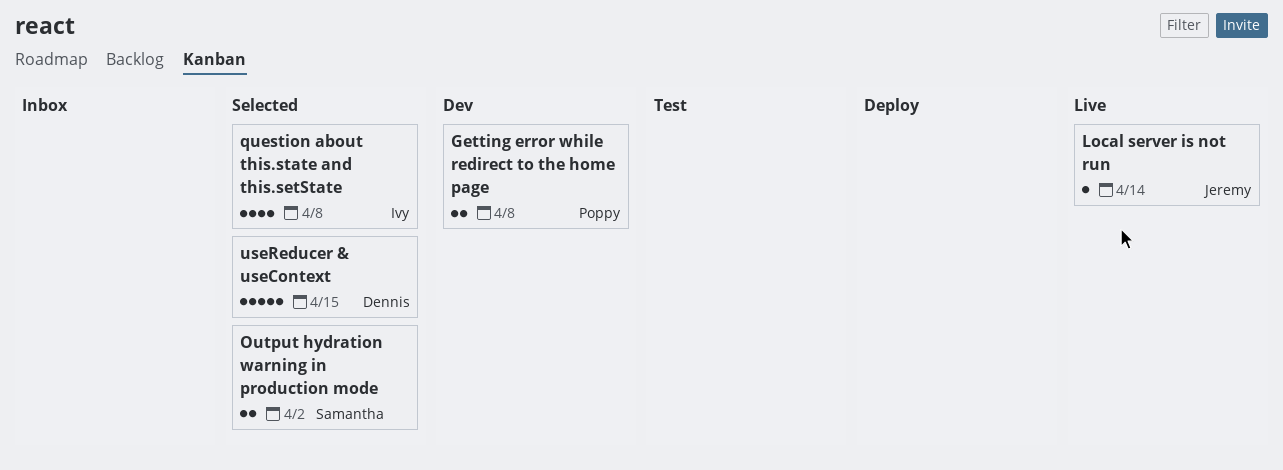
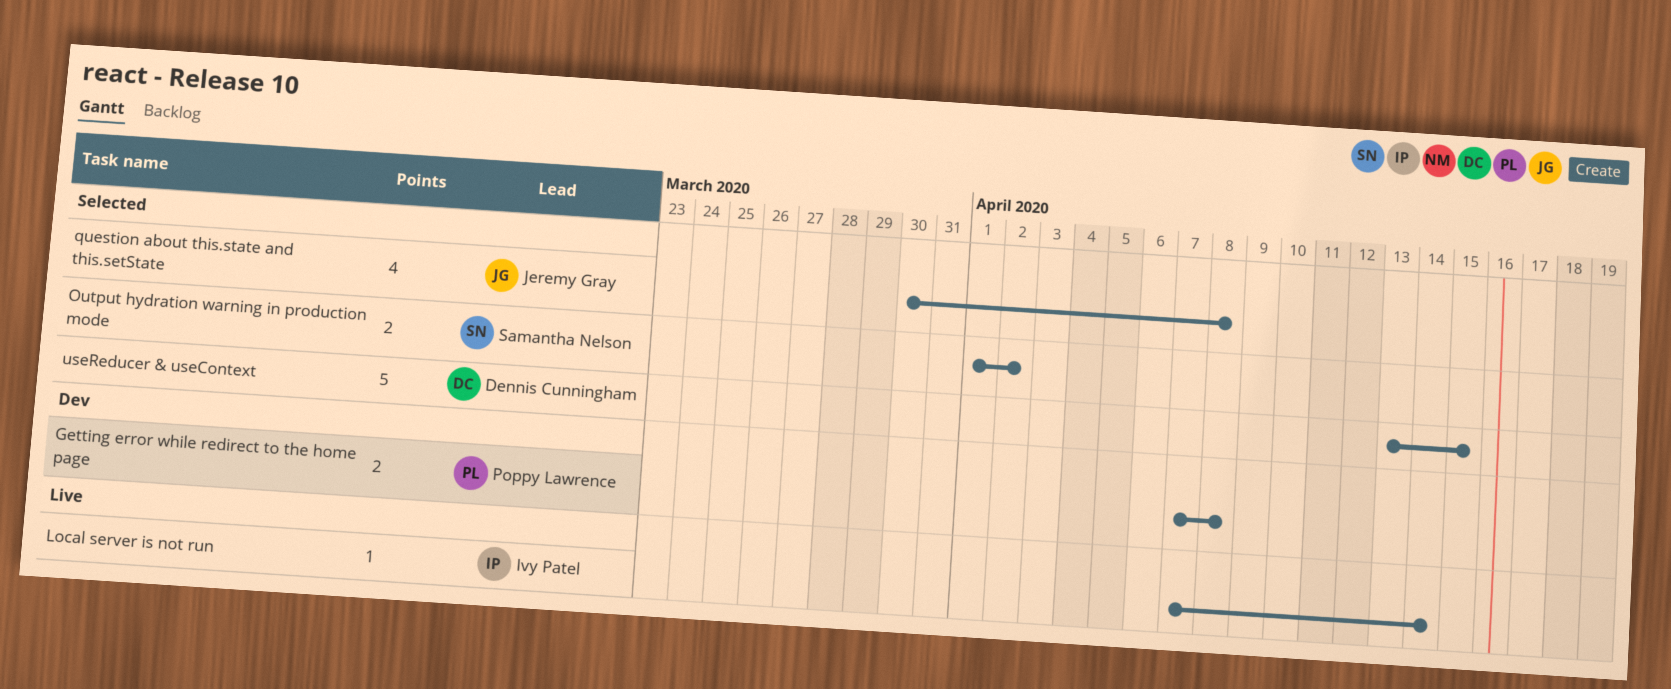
Local server is not run, owner: Jeremy Gray -> Ivy Patel
question about this.state and this.setState, owner: Ivy Patel -> Jeremy Gray

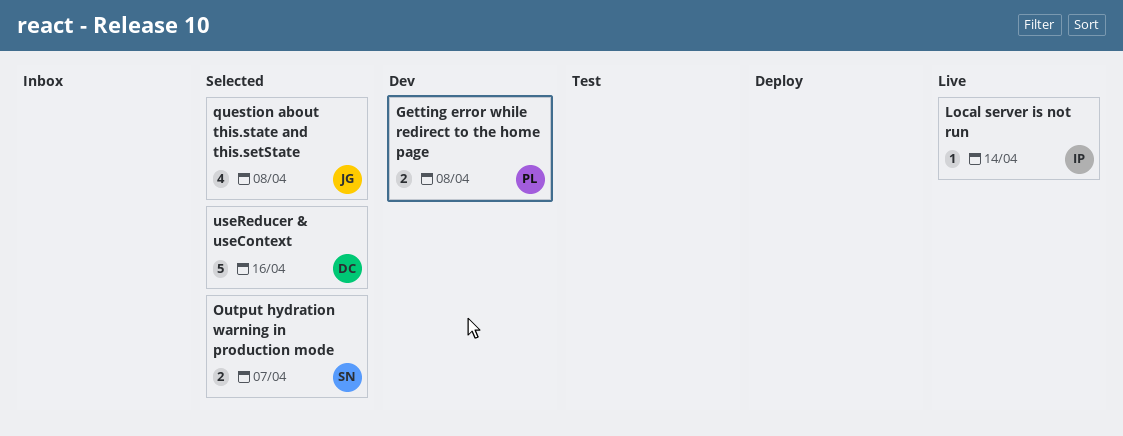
Output hydration warning in production mode, due: Apr 2 -> Apr 7
useReducer & useContext, due: Apr 15 -> Apr 16

